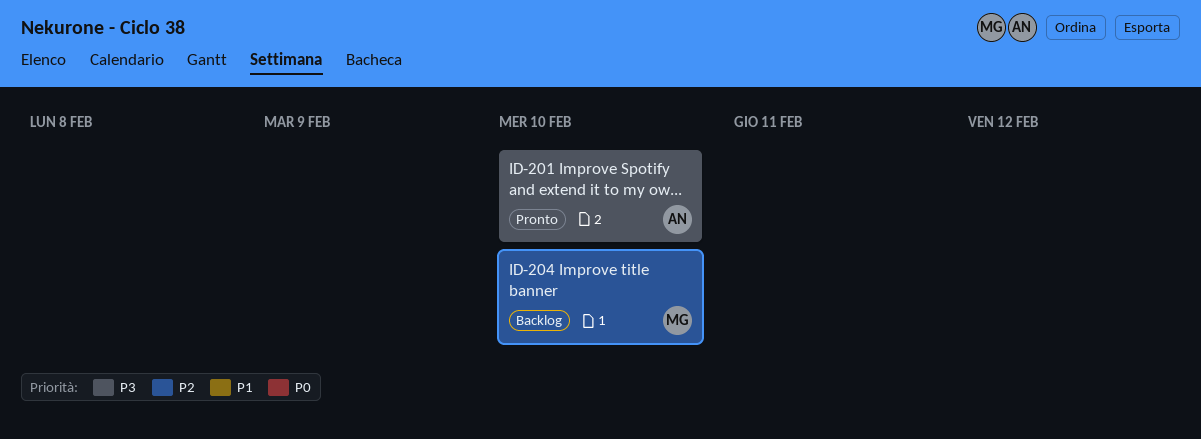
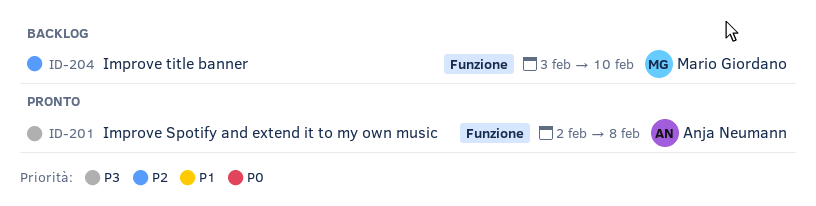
ID-201, due: Feb 10 -> Feb 8

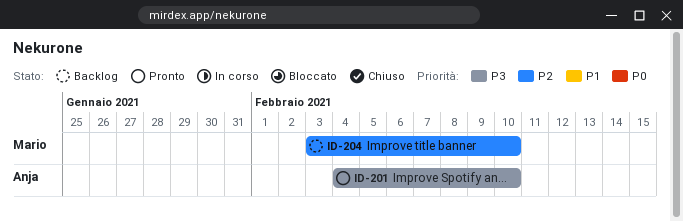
ID-201, start: Feb 2 -> Feb 4
ID-201, due: Feb 8 -> Feb 10

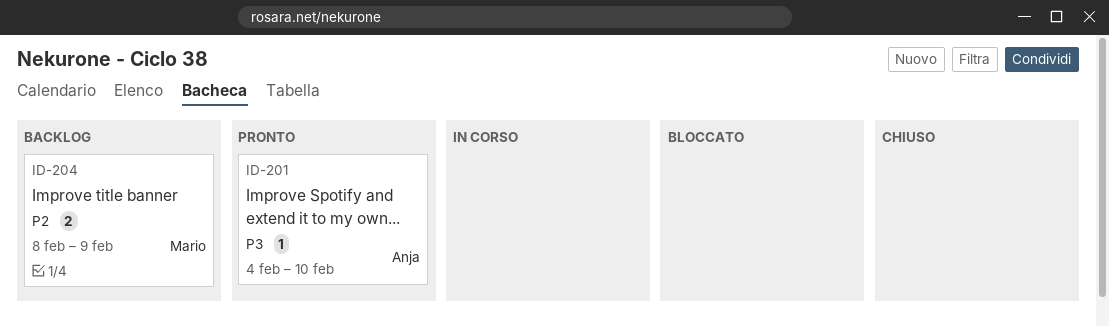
ID-204, start: Feb 3 -> Feb 8
ID-204, due: Feb 10 -> Feb 9

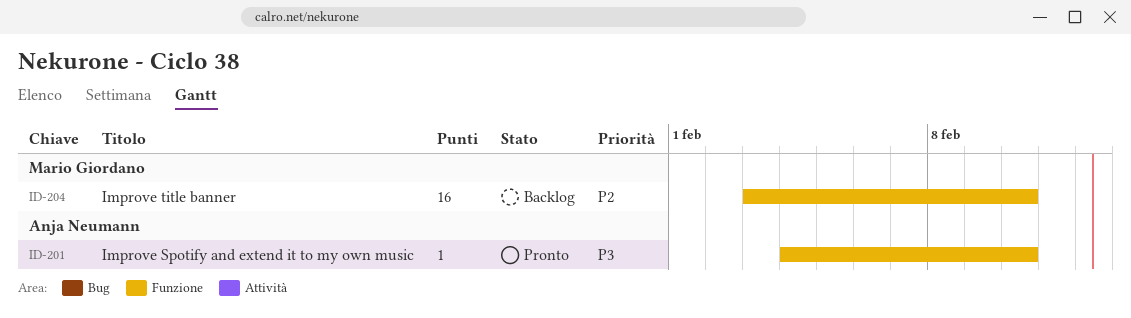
ID-204, estimate: 2 -> 16
ID-204, start: Feb 8 -> Feb 3
ID-204, due: Feb 9 -> Feb 10

